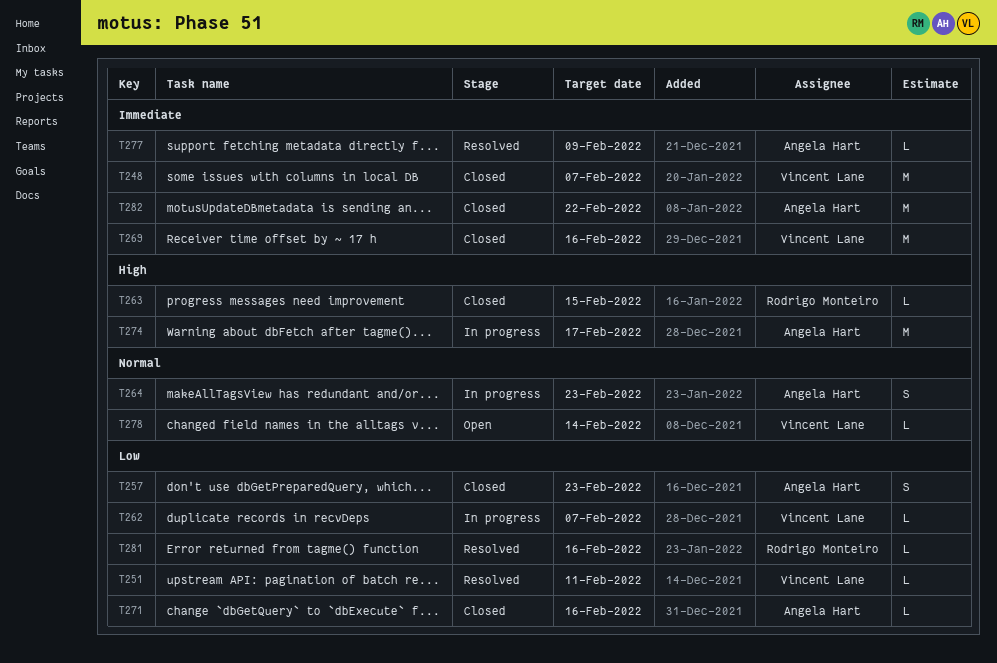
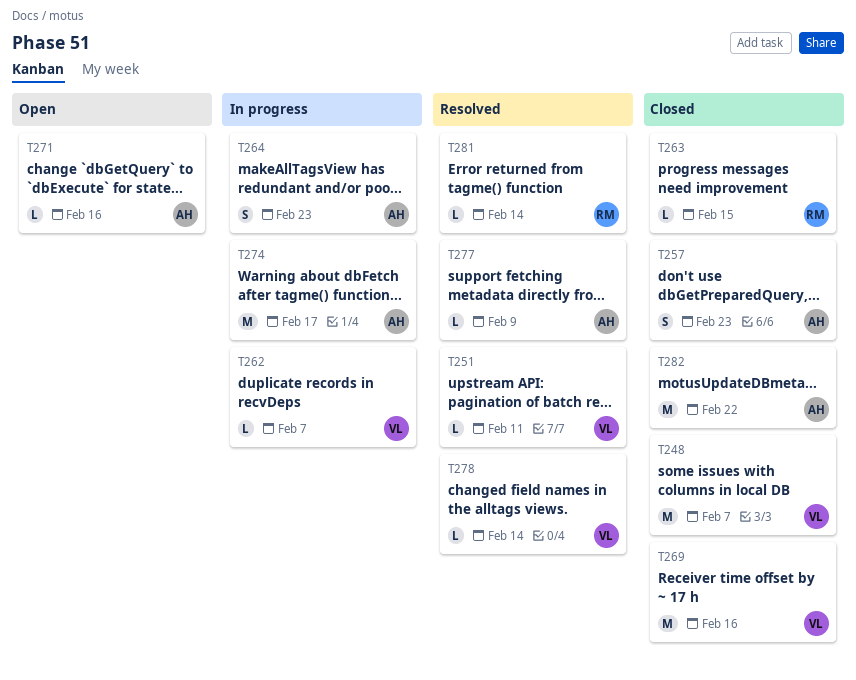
T271, status: Closed -> Open
T278, status: Open -> Resolved
T281, due: Feb 16 -> Feb 14

